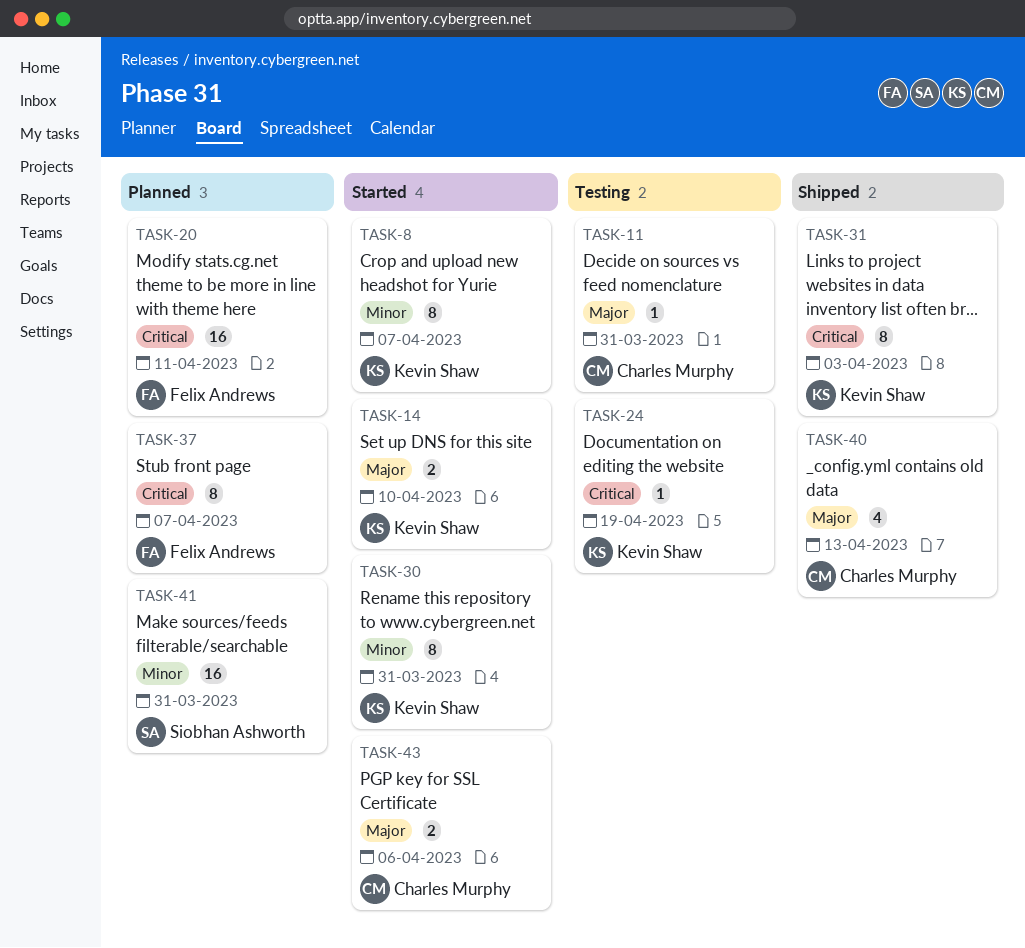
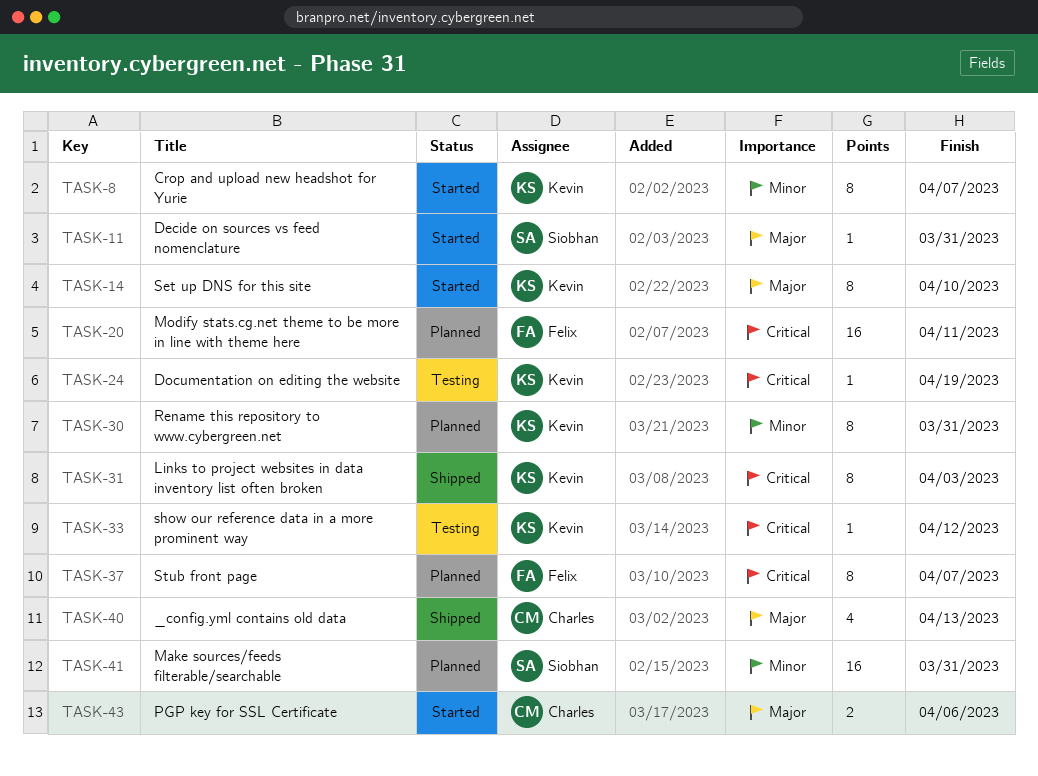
TASK-11, status: Testing -> Started
TASK-11, owner: Charles Murphy -> Siobhan Ashworth
TASK-14, estimate: 2 -> 8
TASK-30, status: Started -> Planned
TASK-33: none -> present

